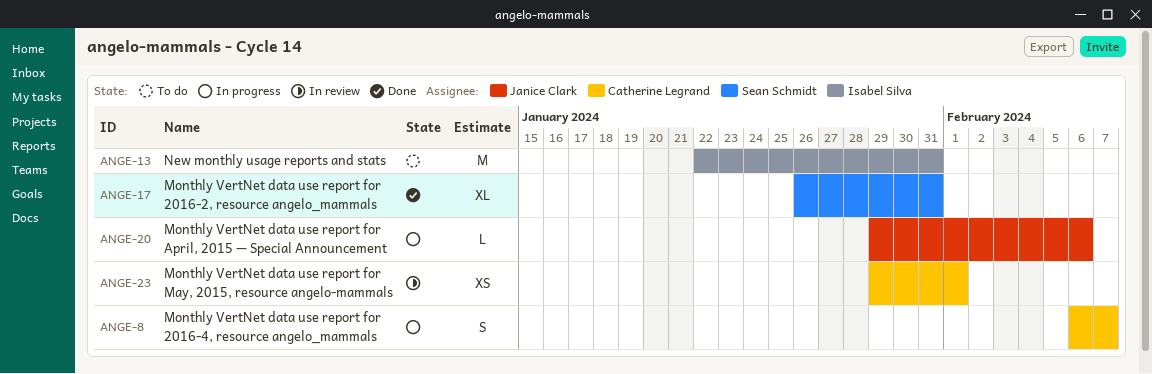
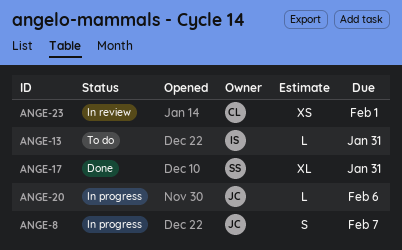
ANGE-8, owner: Catherine Legrand -> Janice Clark
ANGE-13, estimate: M -> L

